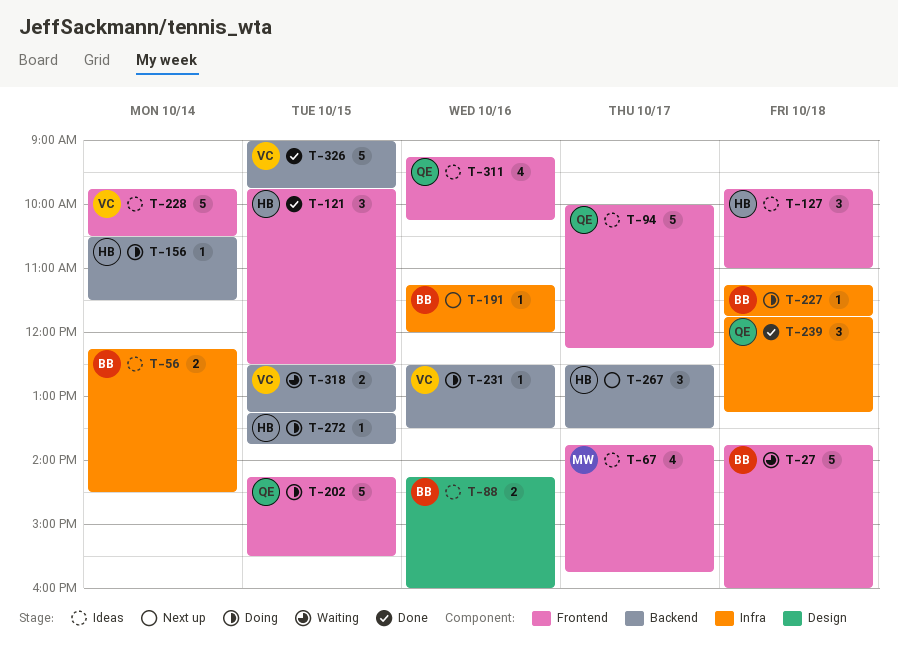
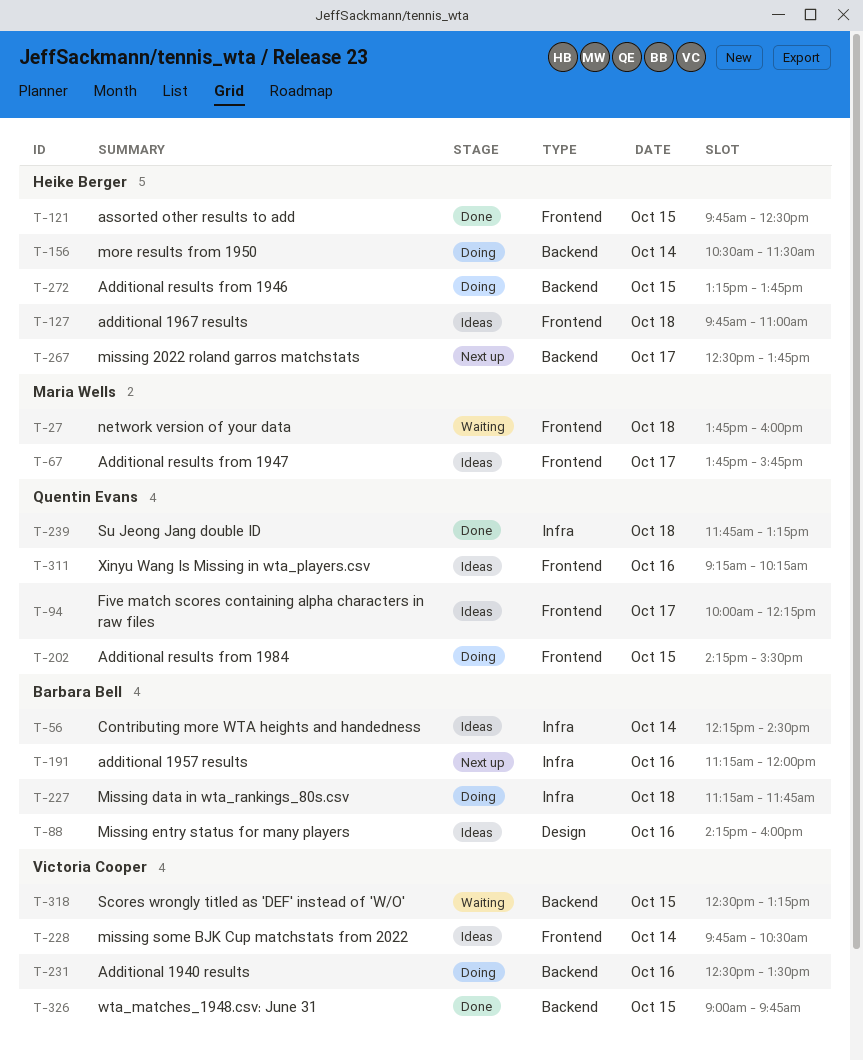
T-27, owner: Barbara Bell -> Maria Wells
T-267, ends: 13:30 -> 13:45

